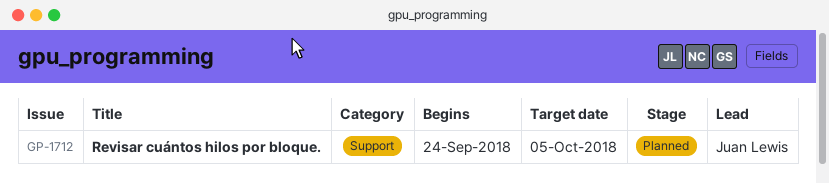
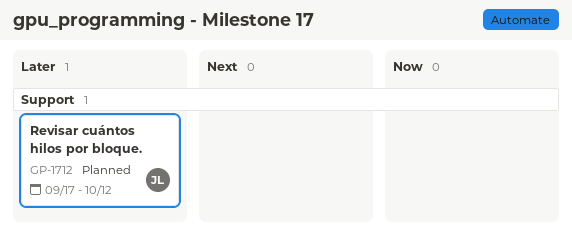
GP-1712, start: Sep 24 -> Sep 17
GP-1712, due: Oct 5 -> Oct 12

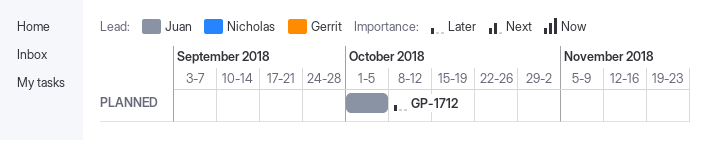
GP-1712, start: Sep 17 -> Oct 1
GP-1712, due: Oct 12 -> Oct 5

